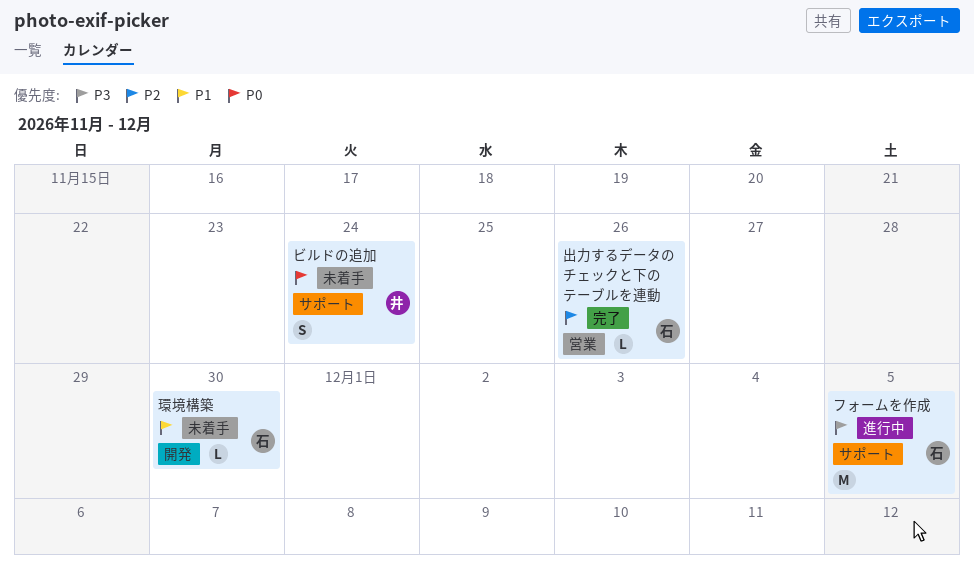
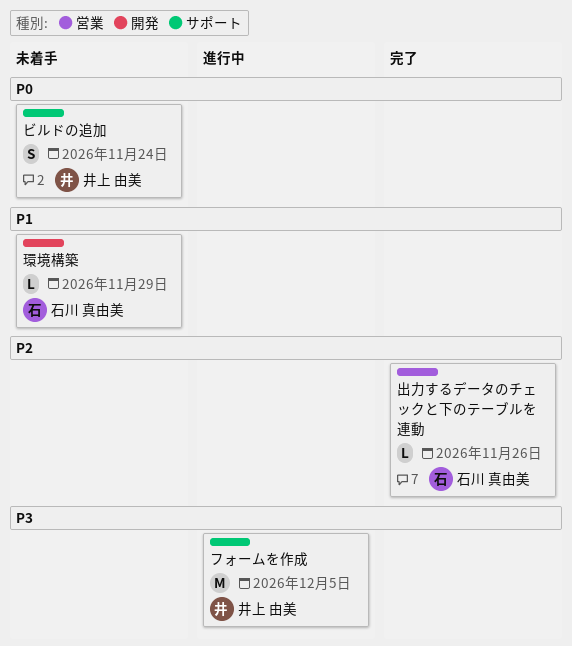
フォームを作成, owner: 石川 真由美 -> 井上 由美
環境構築, due: Nov 30 -> Nov 29

